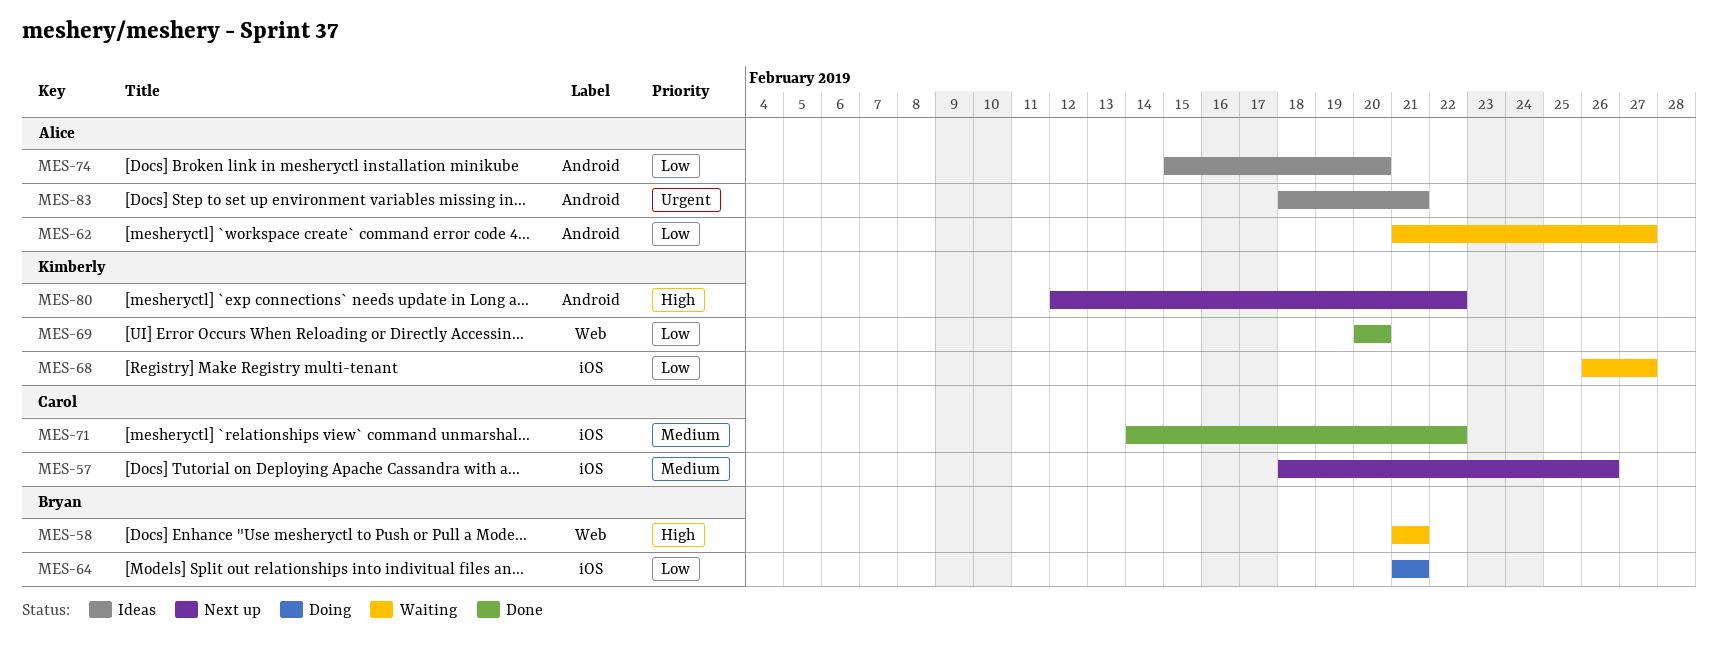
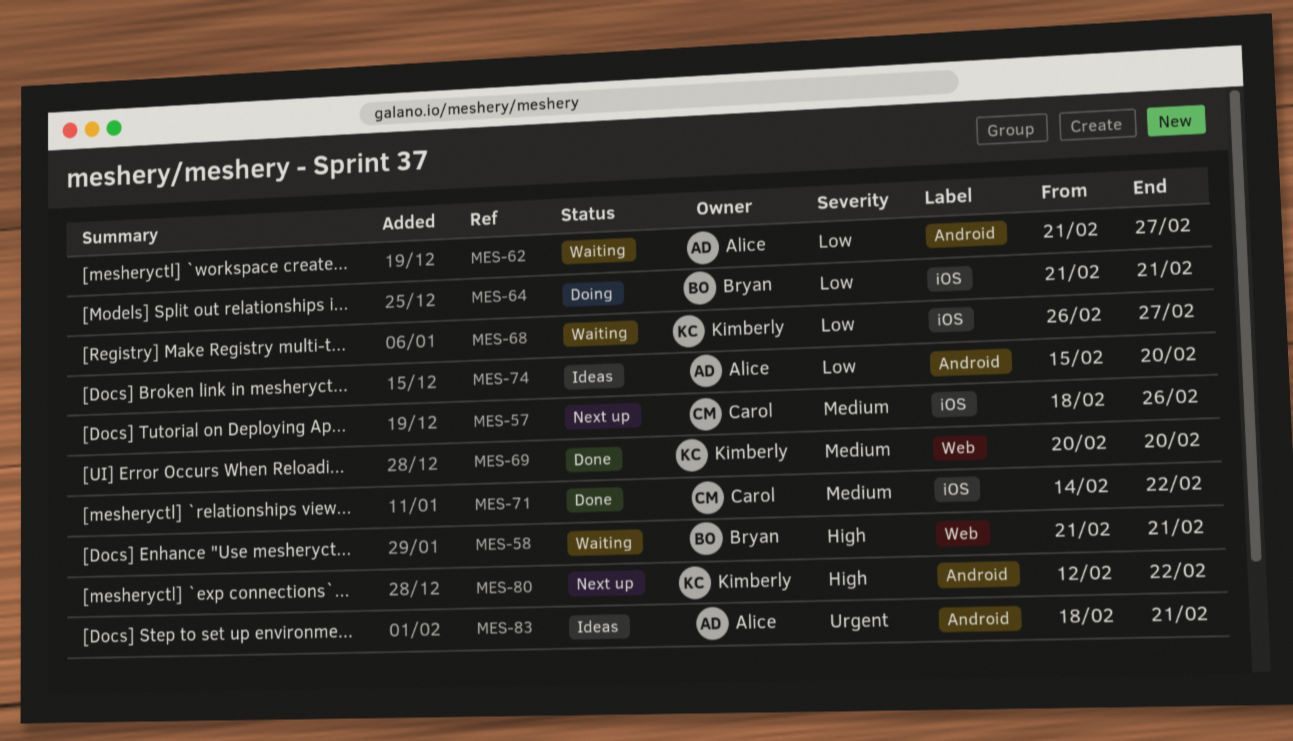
MES-69, priority: Low -> Medium

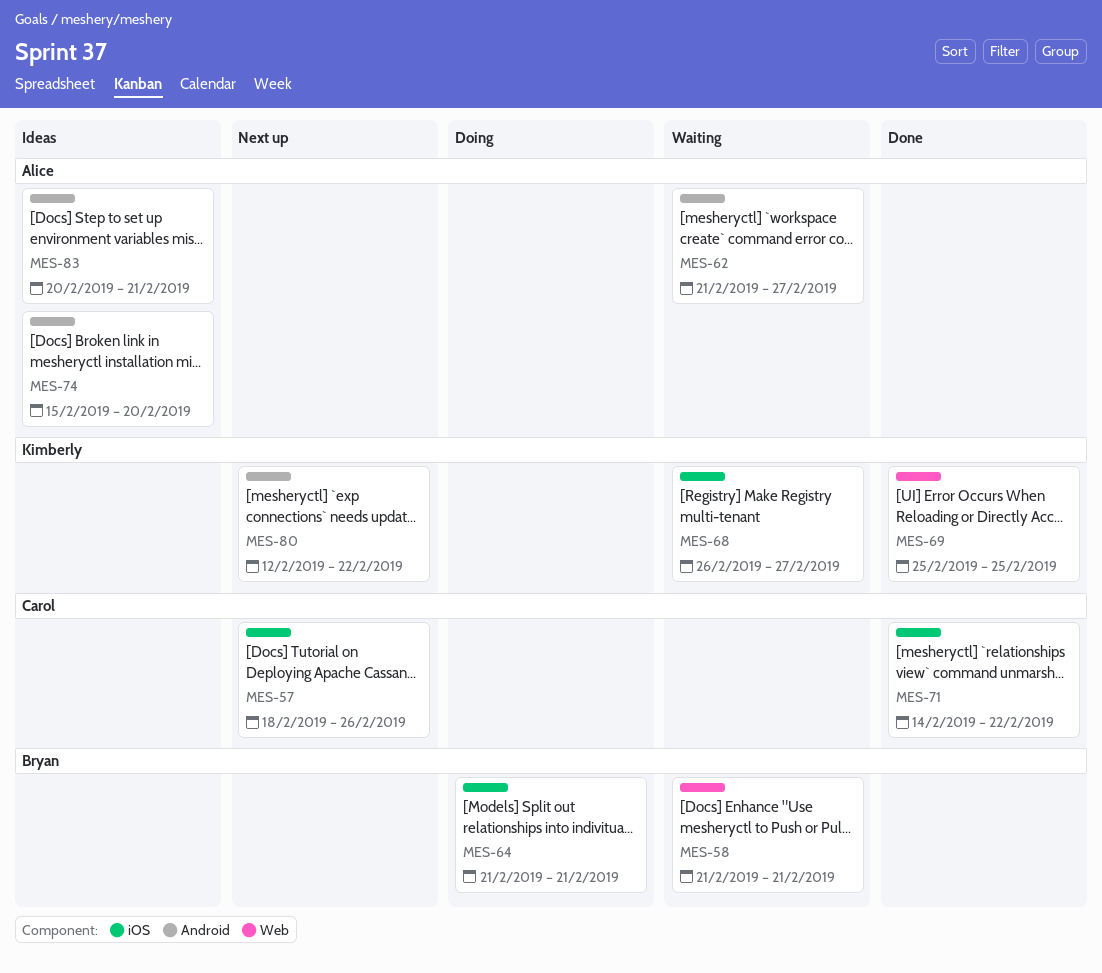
MES-69, start: Feb 20 -> Feb 25
MES-69, due: Feb 20 -> Feb 25
MES-83, start: Feb 18 -> Feb 20

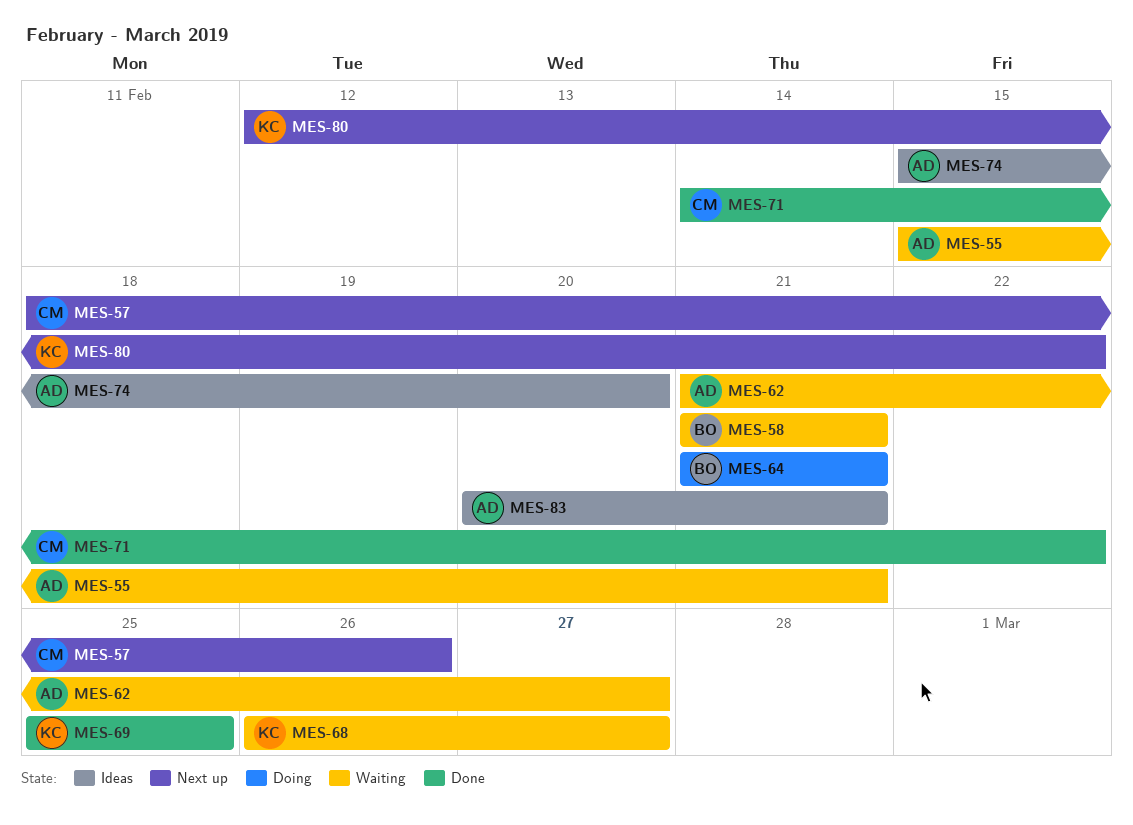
MES-55: none -> present

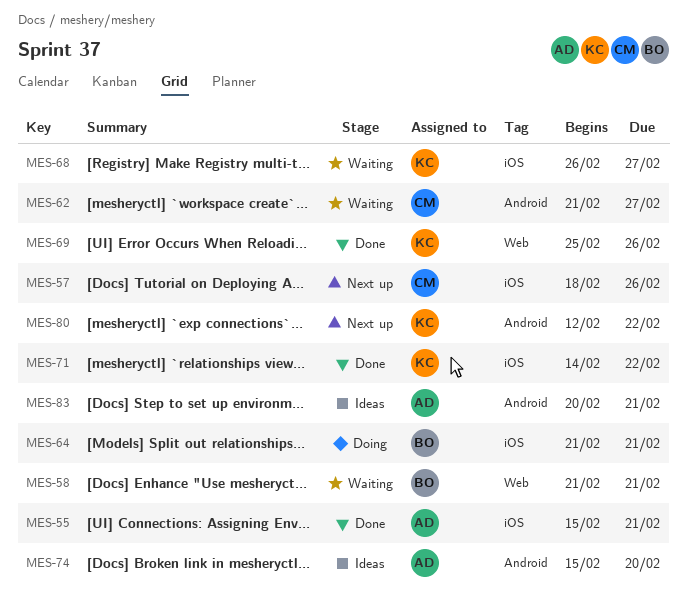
MES-55, status: Waiting -> Done
MES-62, owner: AD -> CM
MES-69, due: Feb 25 -> Feb 26
MES-71, owner: CM -> KC

